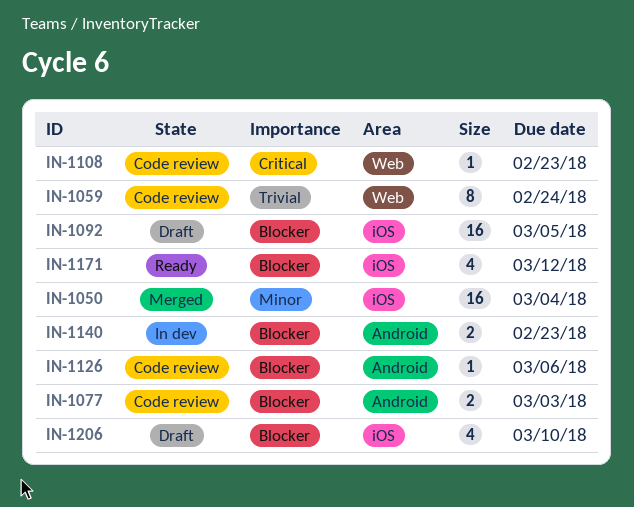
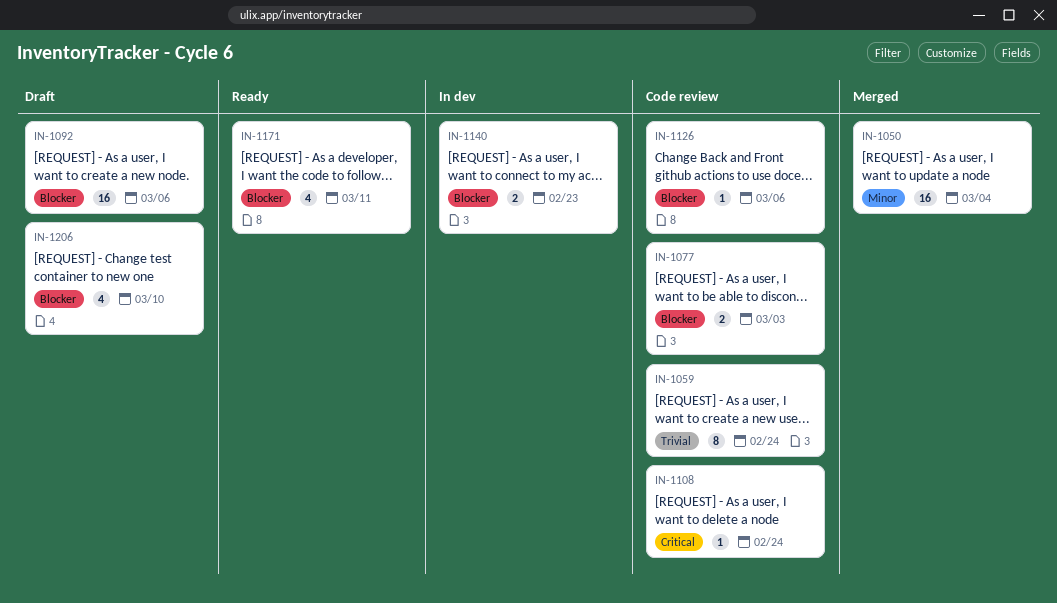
IN-1092, due: Mar 5 -> Mar 6
IN-1108, due: Feb 23 -> Feb 24
IN-1171, due: Mar 12 -> Mar 11

